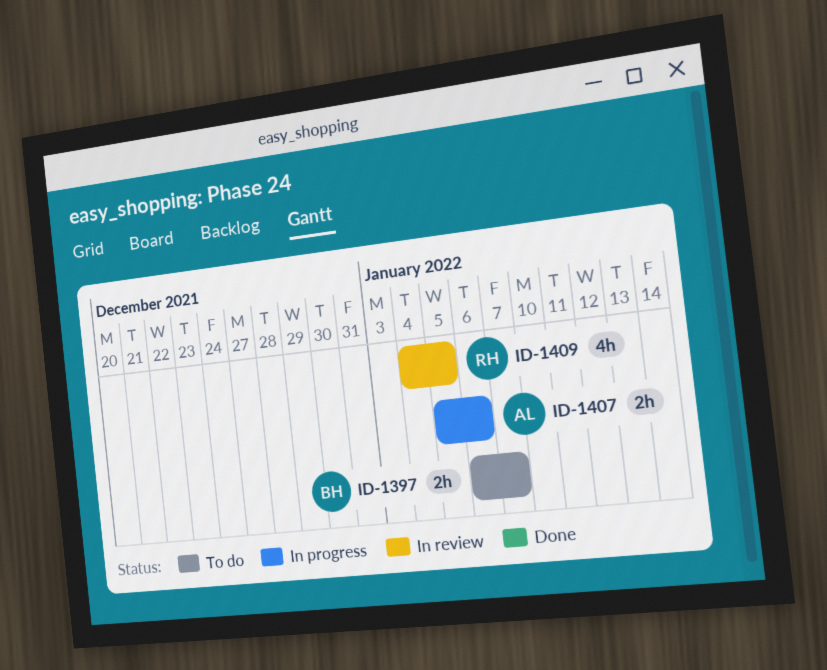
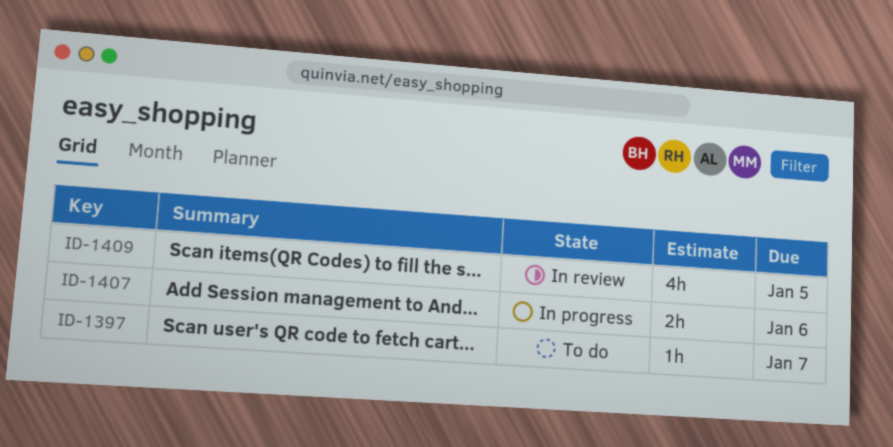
ID-1397, estimate: 2h -> 1h

